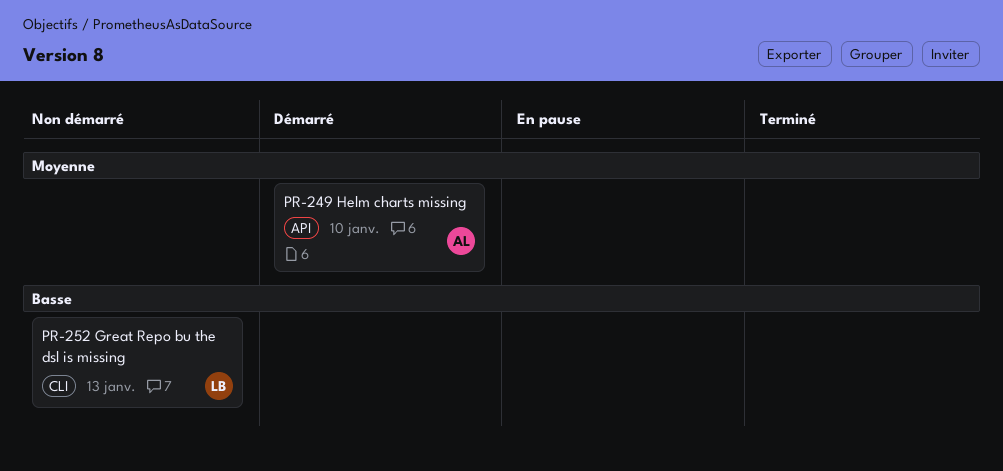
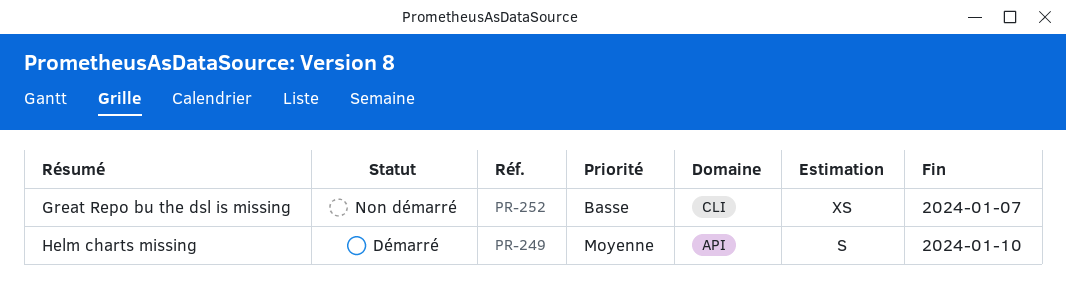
PR-252, due: Jan 13 -> Jan 7

